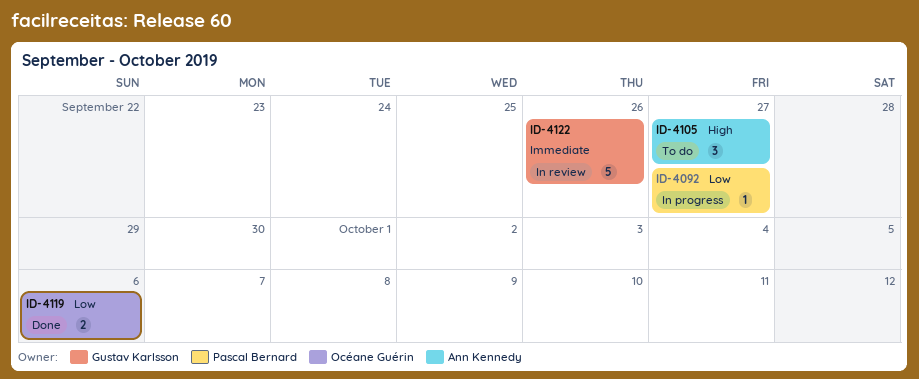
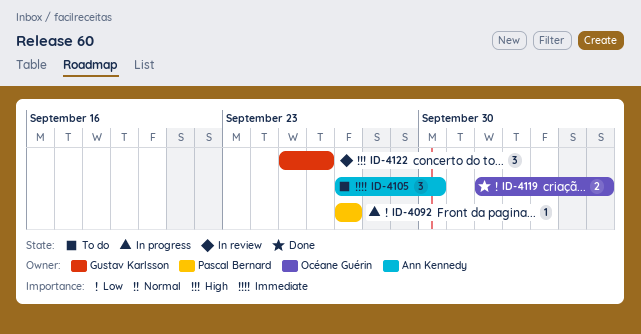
ID-4105, priority: High -> Immediate
ID-4105, due: Sep 27 -> Sep 30
ID-4122, priority: Immediate -> High
ID-4122, estimate: 5 -> 3

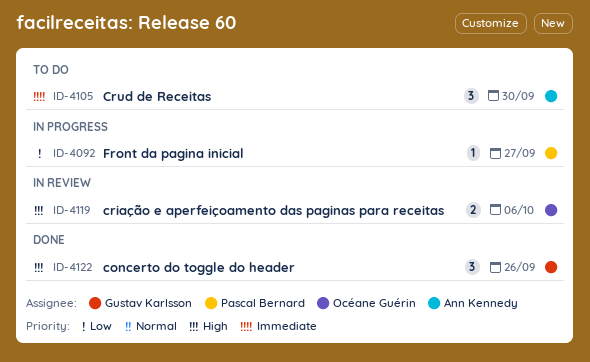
ID-4119, status: Done -> In review
ID-4119, priority: Low -> High
ID-4122, status: In review -> Done

